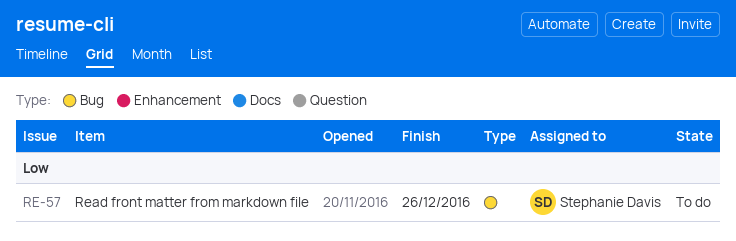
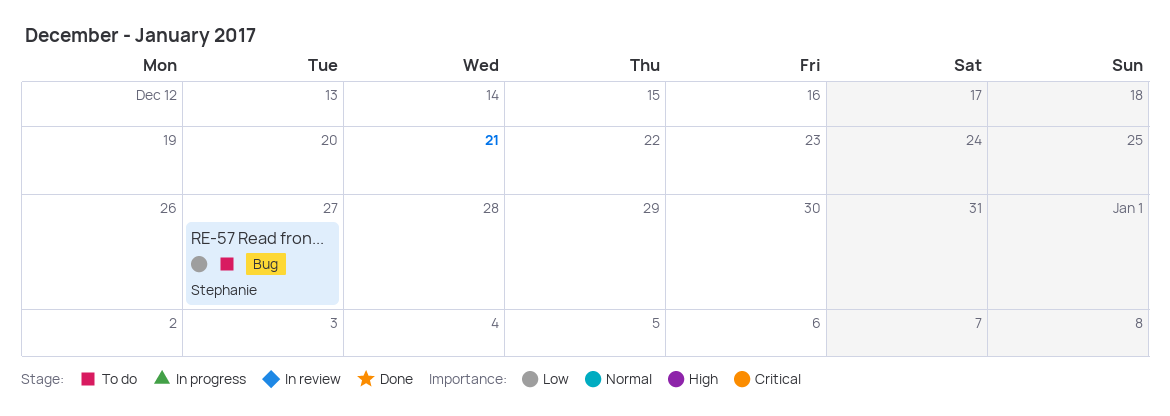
RE-57, due: Dec 26 -> Dec 27

